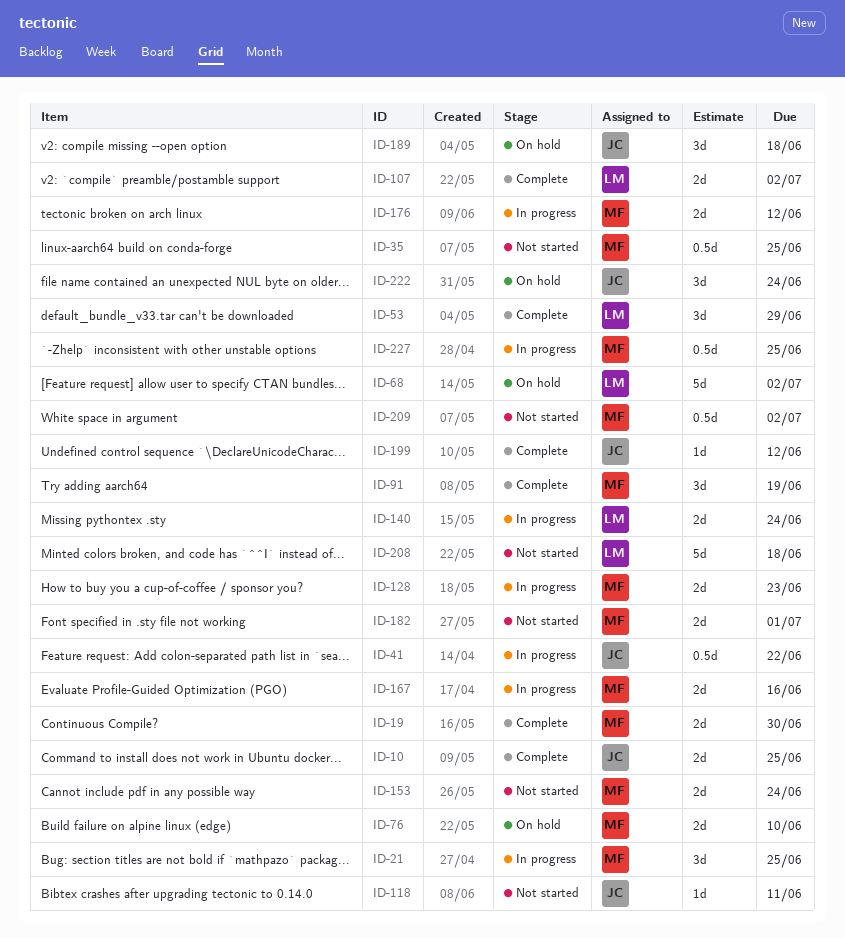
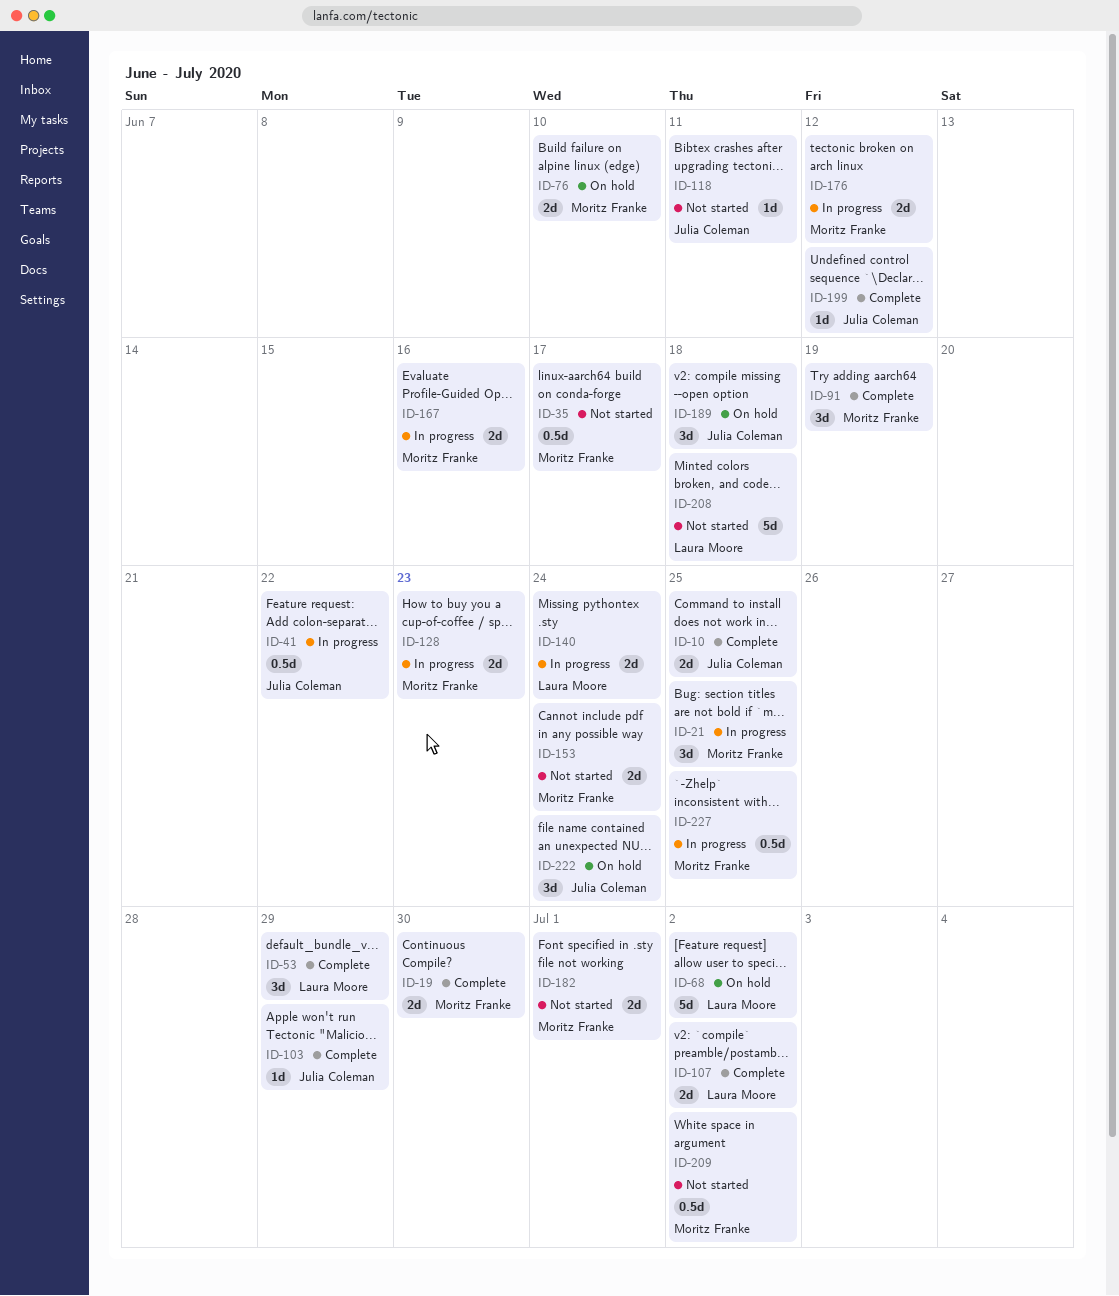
ID-35, due: Jun 25 -> Jun 17
ID-103: none -> present

